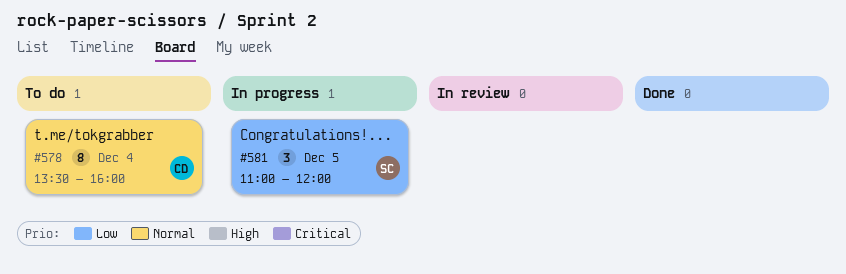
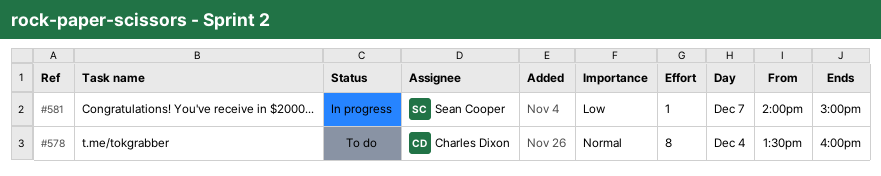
#581, estimate: 3 -> 1
#581, day: Dec 5 -> Dec 7
#581, begins: 11:00 -> 14:00
#581, ends: 12:00 -> 15:00

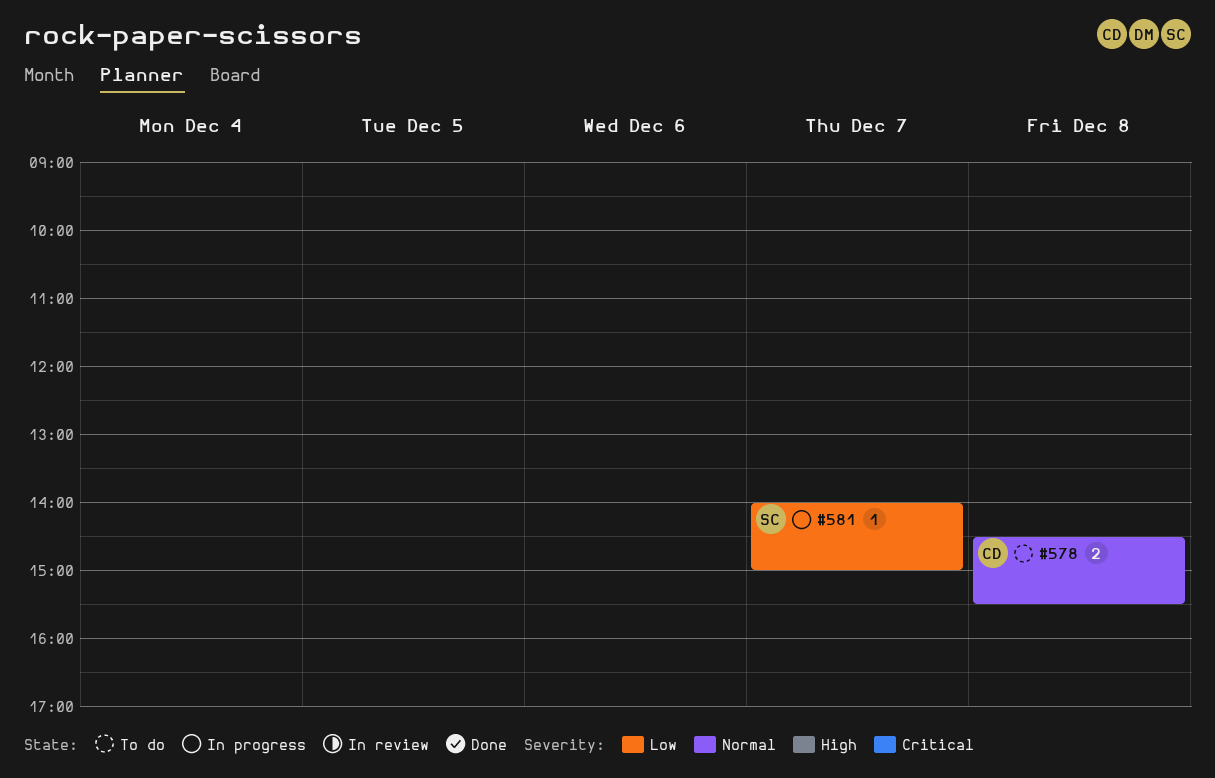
#578, estimate: 8 -> 2
#578, day: Dec 4 -> Dec 8
#578, begins: 13:30 -> 14:30
#578, ends: 16:00 -> 15:30

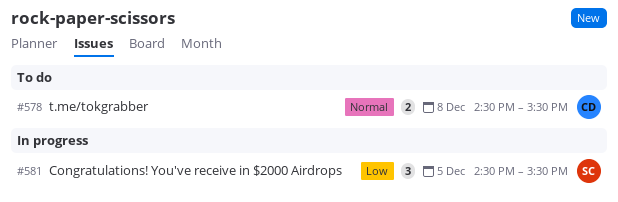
#581, estimate: 1 -> 3
#581, day: Dec 7 -> Dec 5
#581, begins: 14:00 -> 14:30
#581, ends: 15:00 -> 15:30

